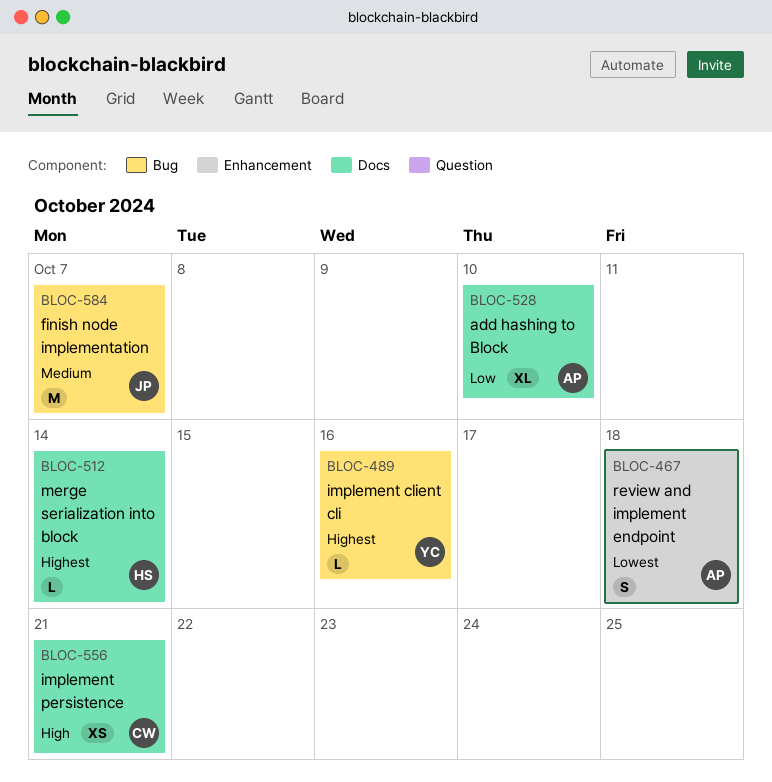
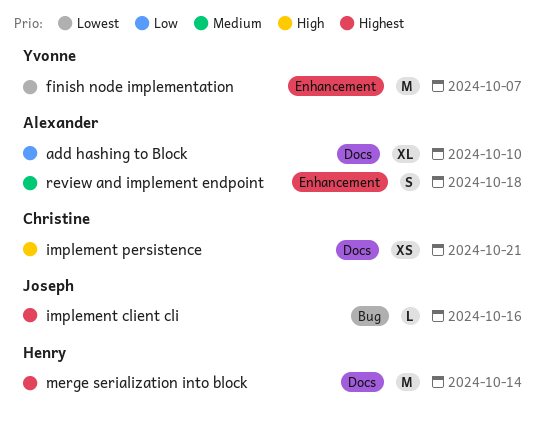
finish node implementation, owner: Joseph -> Yvonne
finish node implementation, priority: Medium -> Lowest
finish node implementation, label: Bug -> Enhancement
implement client cli, owner: Yvonne -> Joseph
merge serialization into block, estimate: L -> M
review and implement endpoint, priority: Lowest -> Medium

